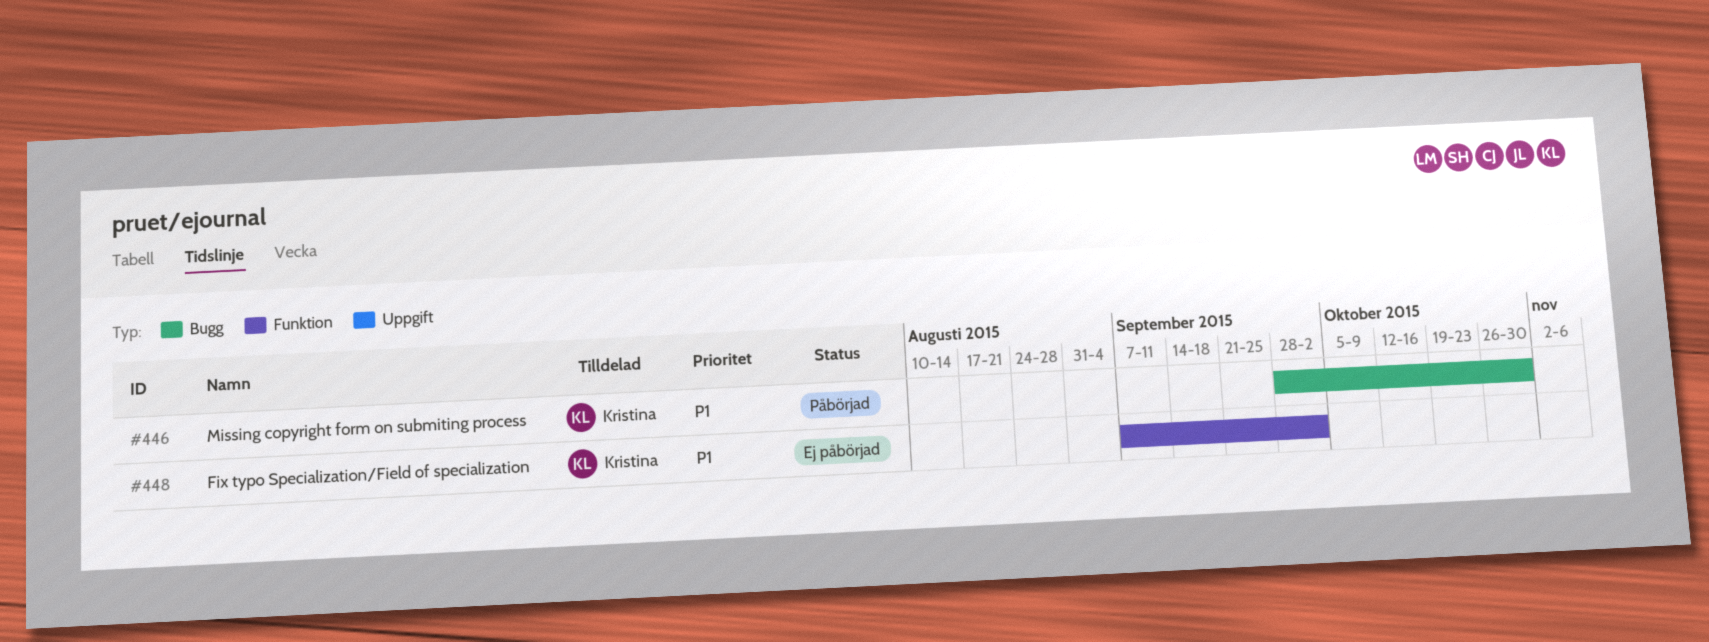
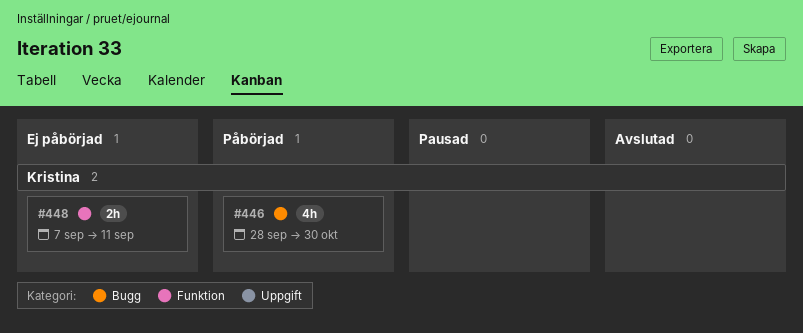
#448, due: Oct 2 -> Sep 11

